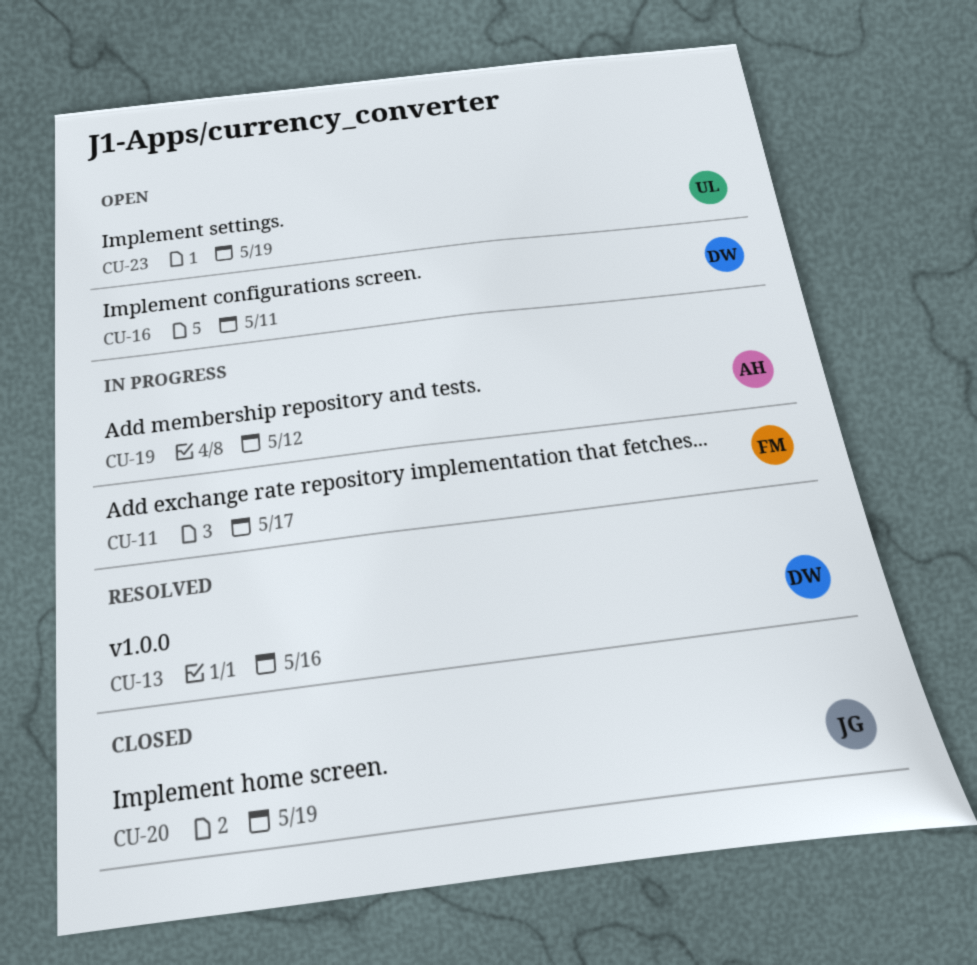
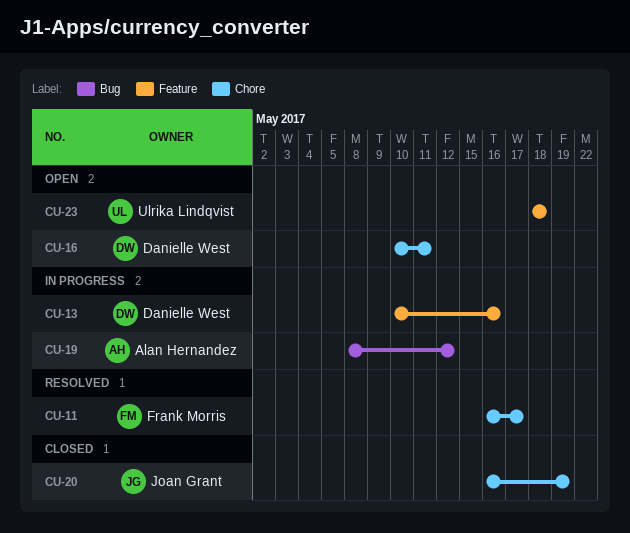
CU-11, status: In progress -> Resolved
CU-13, status: Resolved -> In progress
CU-23, due: May 19 -> May 18

